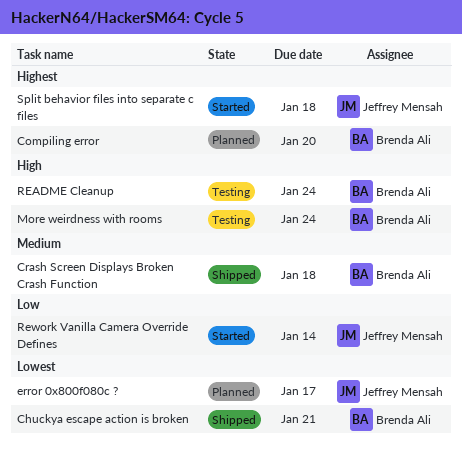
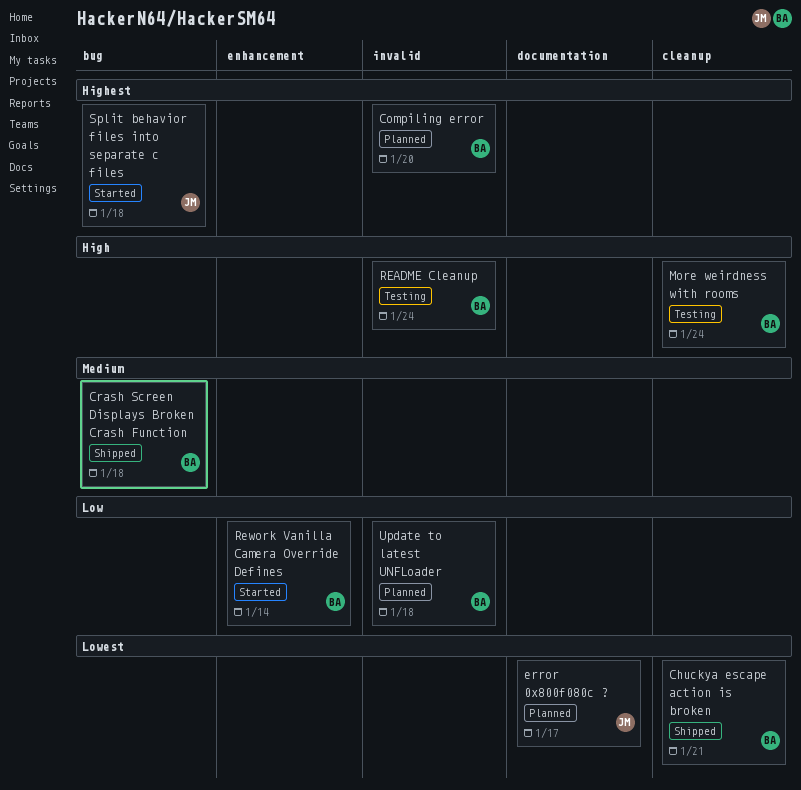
Rework Vanilla Camera Override Defines, owner: Jeffrey Mensah -> Brenda Ali
Update to latest UNFLoader: none -> present

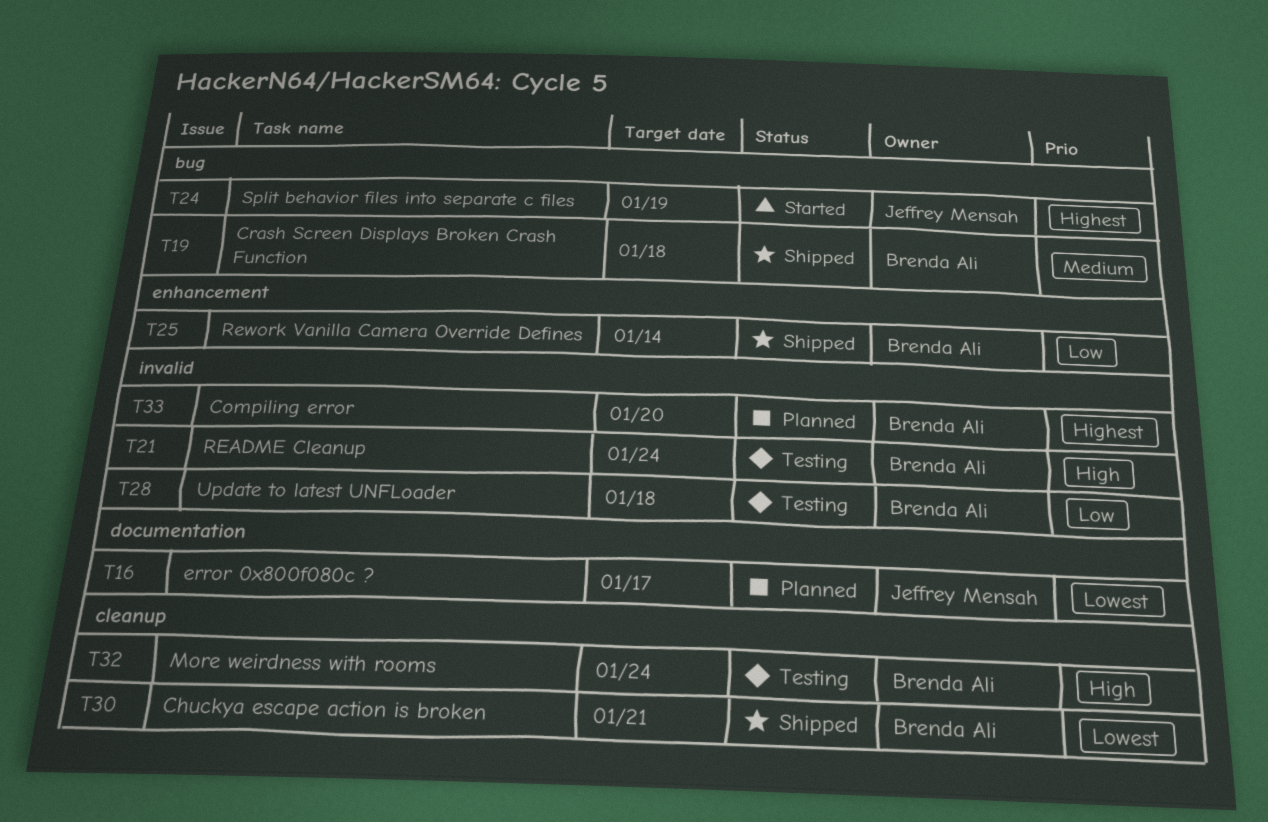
Rework Vanilla Camera Override Defines, status: Started -> Shipped
Split behavior files into separate c files, due: Jan 18 -> Jan 19
Update to latest UNFLoader, status: Planned -> Testing

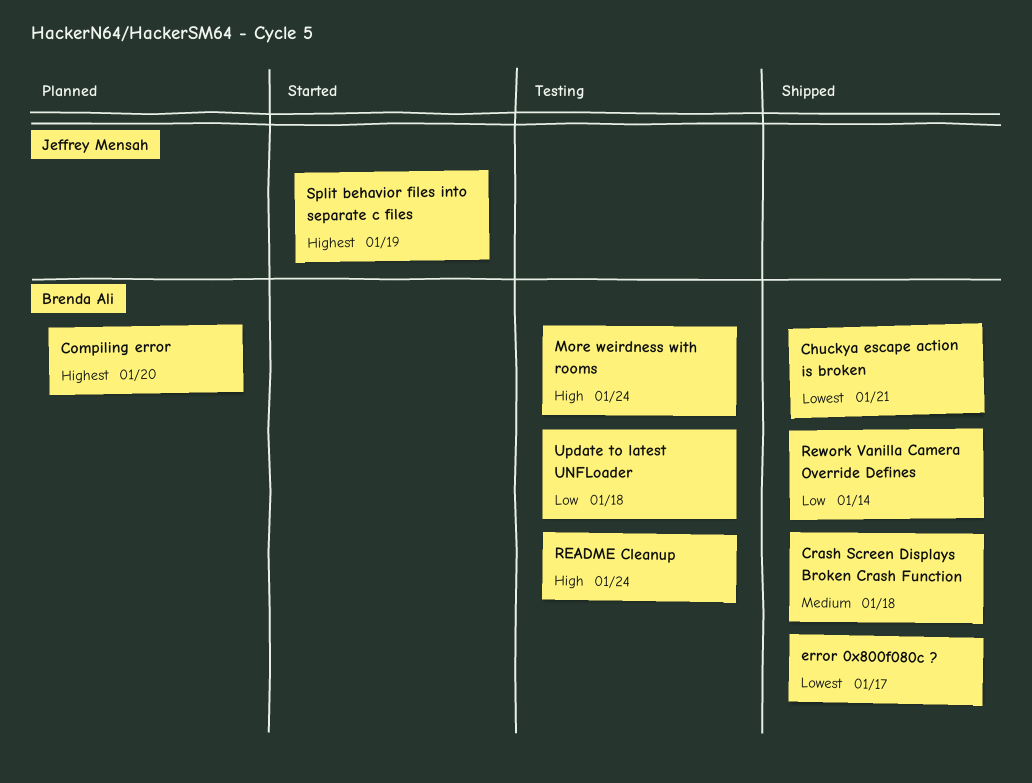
error 0x800f080c ?, status: Planned -> Shipped
error 0x800f080c ?, owner: Jeffrey Mensah -> Brenda Ali

